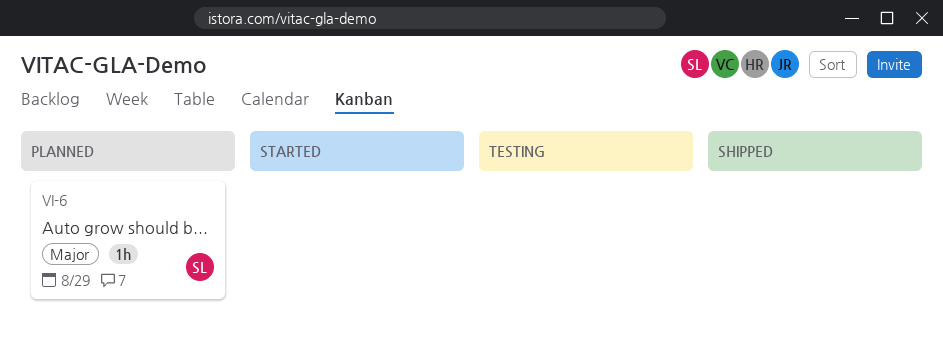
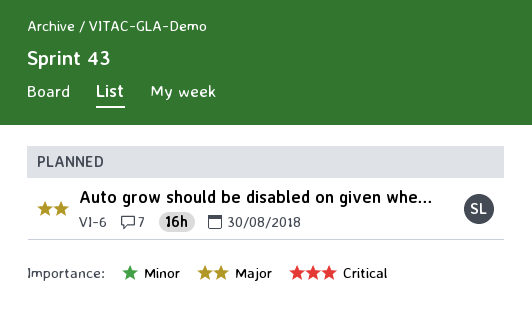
VI-6, estimate: 1h -> 16h
VI-6, due: Aug 29 -> Aug 30

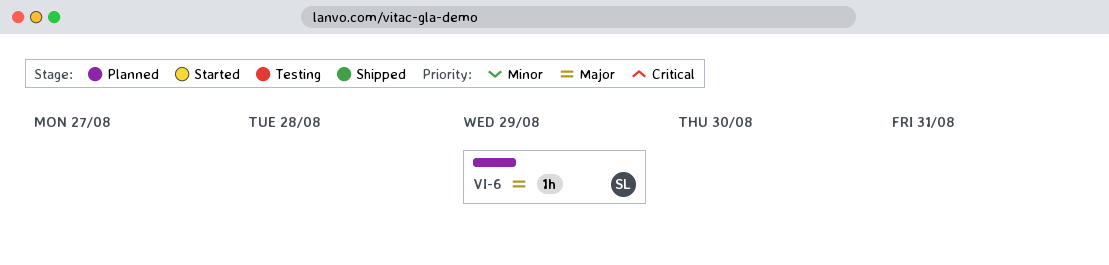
VI-6, estimate: 16h -> 1h
VI-6, due: Aug 30 -> Aug 29

